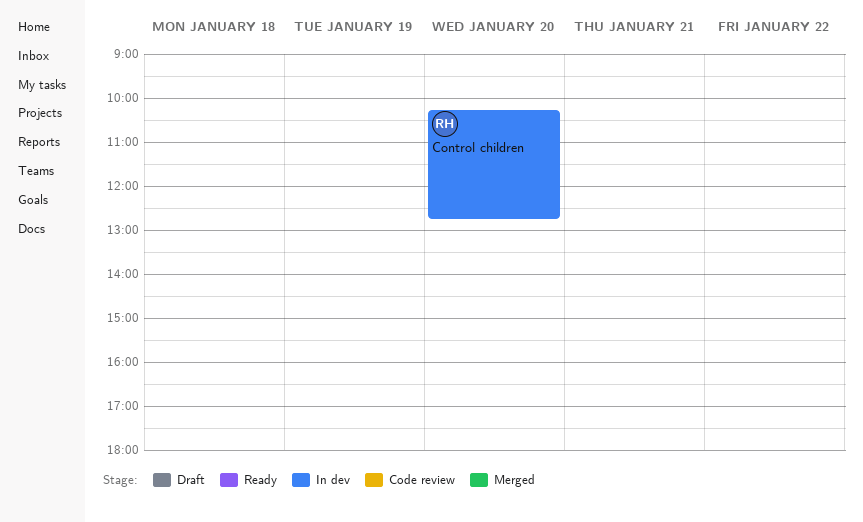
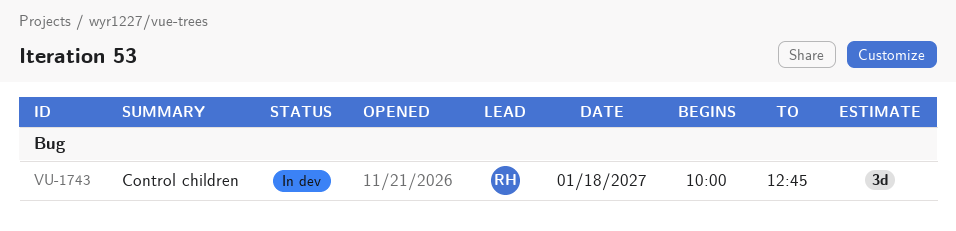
Control children, day: Jan 20 -> Jan 18
Control children, begins: 10:15 -> 10:00

